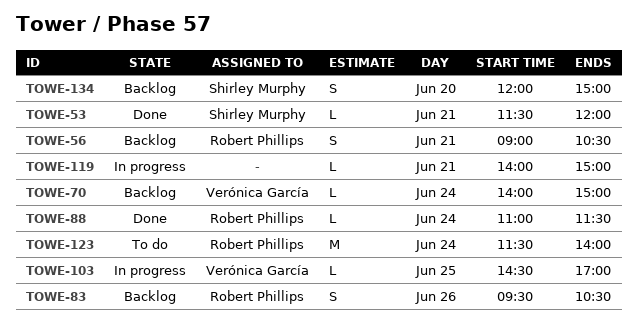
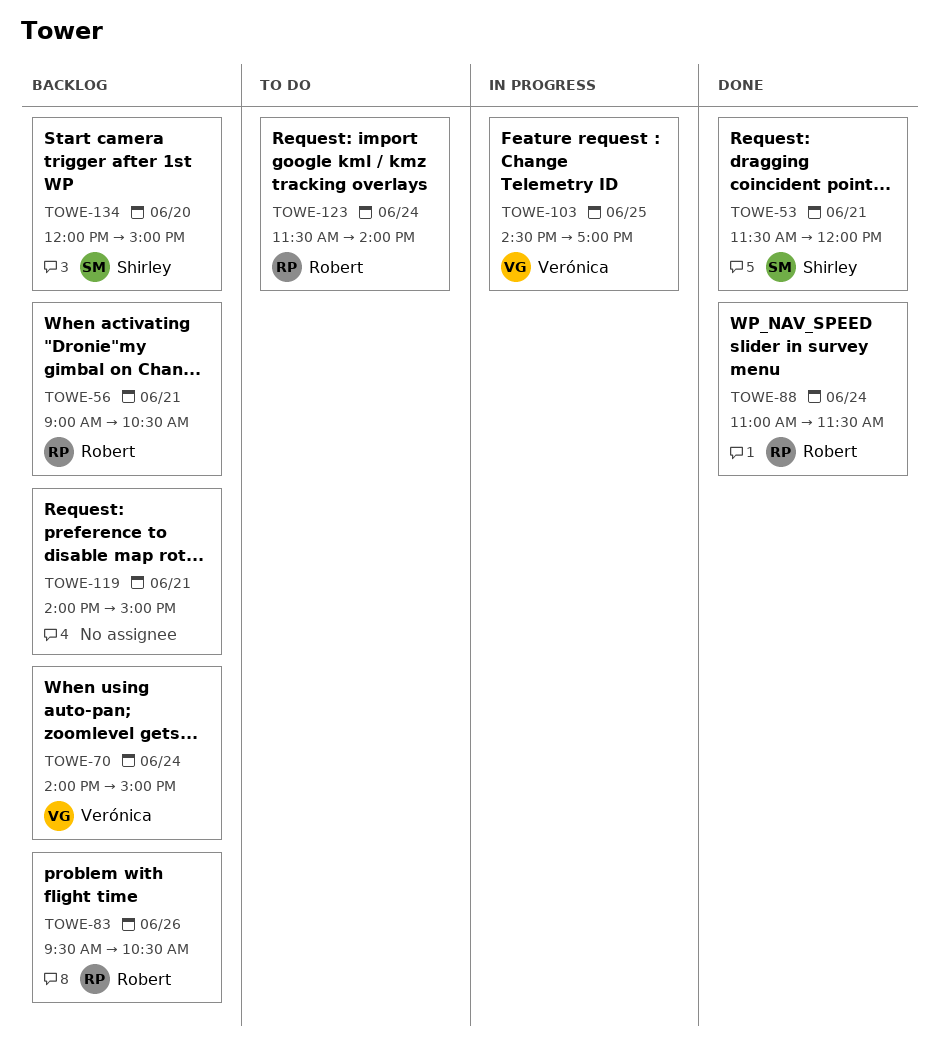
TOWE-119, status: In progress -> Backlog

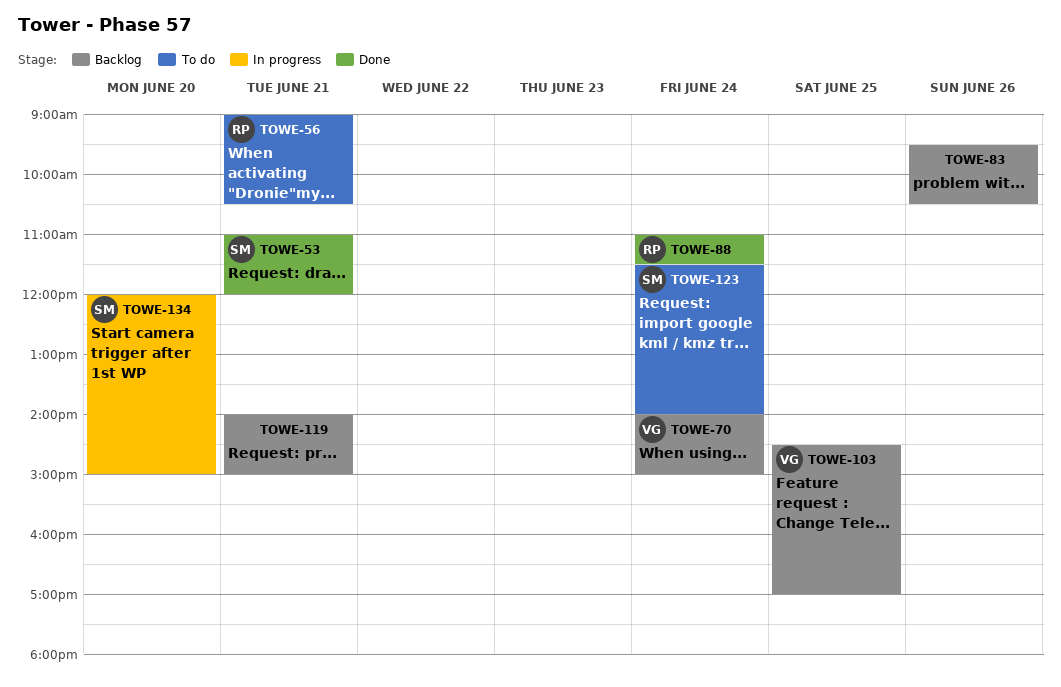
TOWE-53, begins: 11:30 -> 11:00
TOWE-56, status: Backlog -> To do
TOWE-83, owner: Robert -> none
TOWE-103, status: In progress -> Backlog
TOWE-123, owner: Robert -> Shirley
TOWE-134, status: Backlog -> In progress

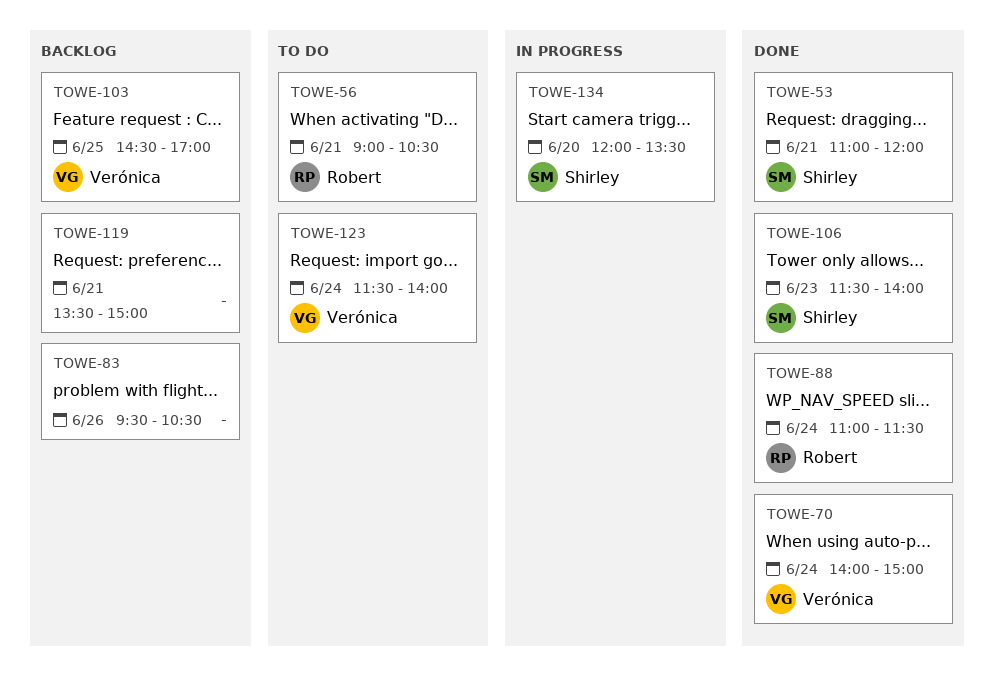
TOWE-70, status: Backlog -> Done
TOWE-106: none -> present
TOWE-119, begins: 14:00 -> 13:30
TOWE-123, owner: Shirley -> Verónica
TOWE-134, ends: 15:00 -> 13:30

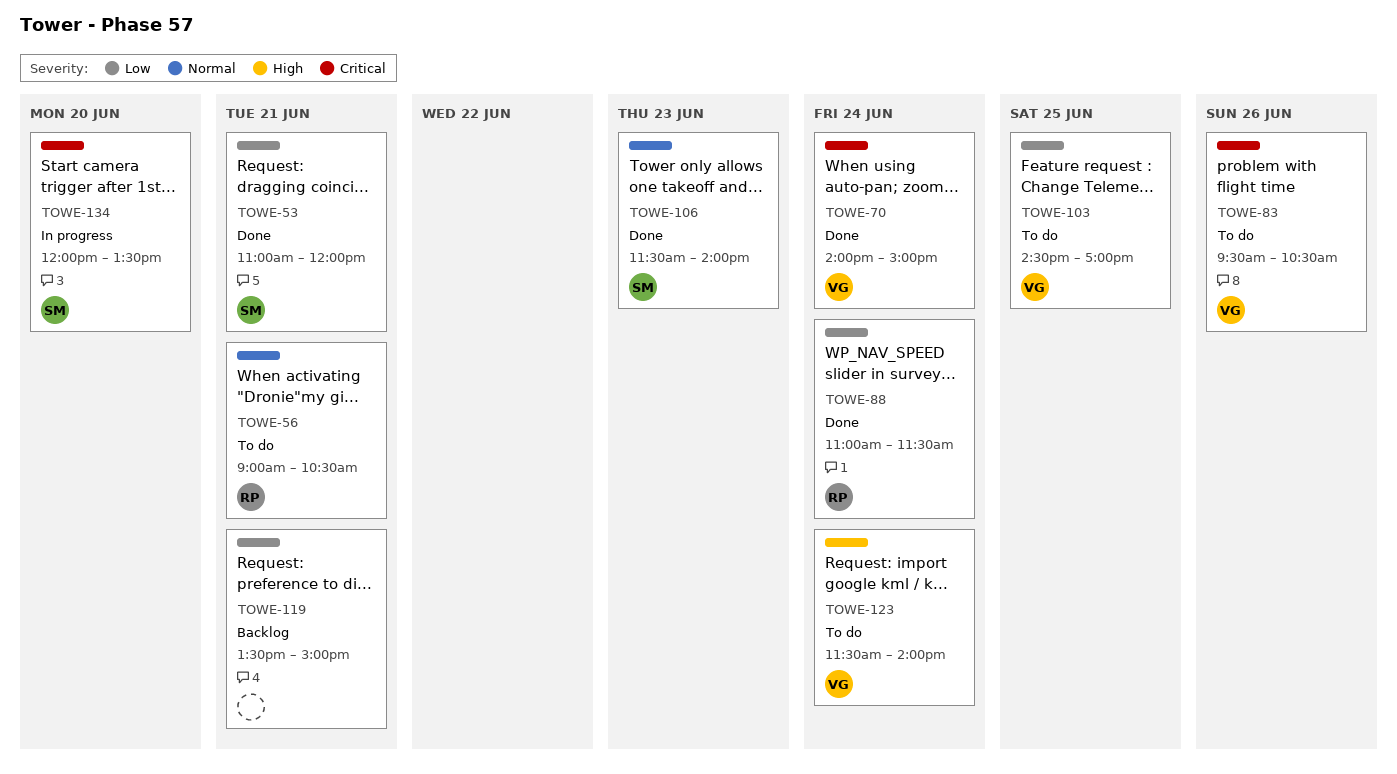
TOWE-83, status: Backlog -> To do
TOWE-83, owner: none -> Verónica
TOWE-103, status: Backlog -> To do

